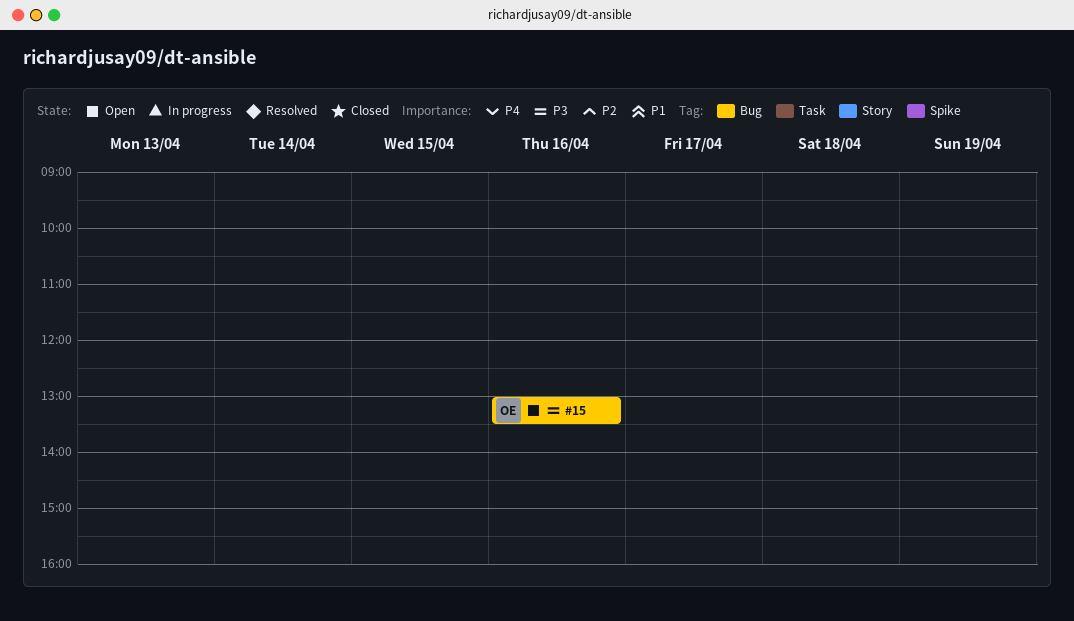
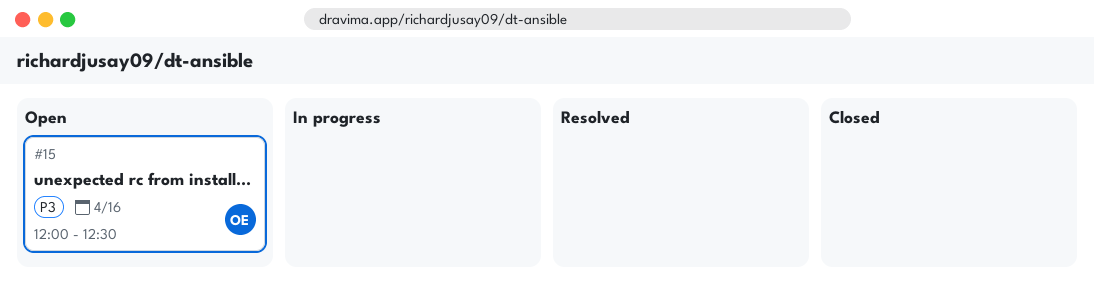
#15, begins: 13:00 -> 12:00
#15, ends: 13:30 -> 12:30

